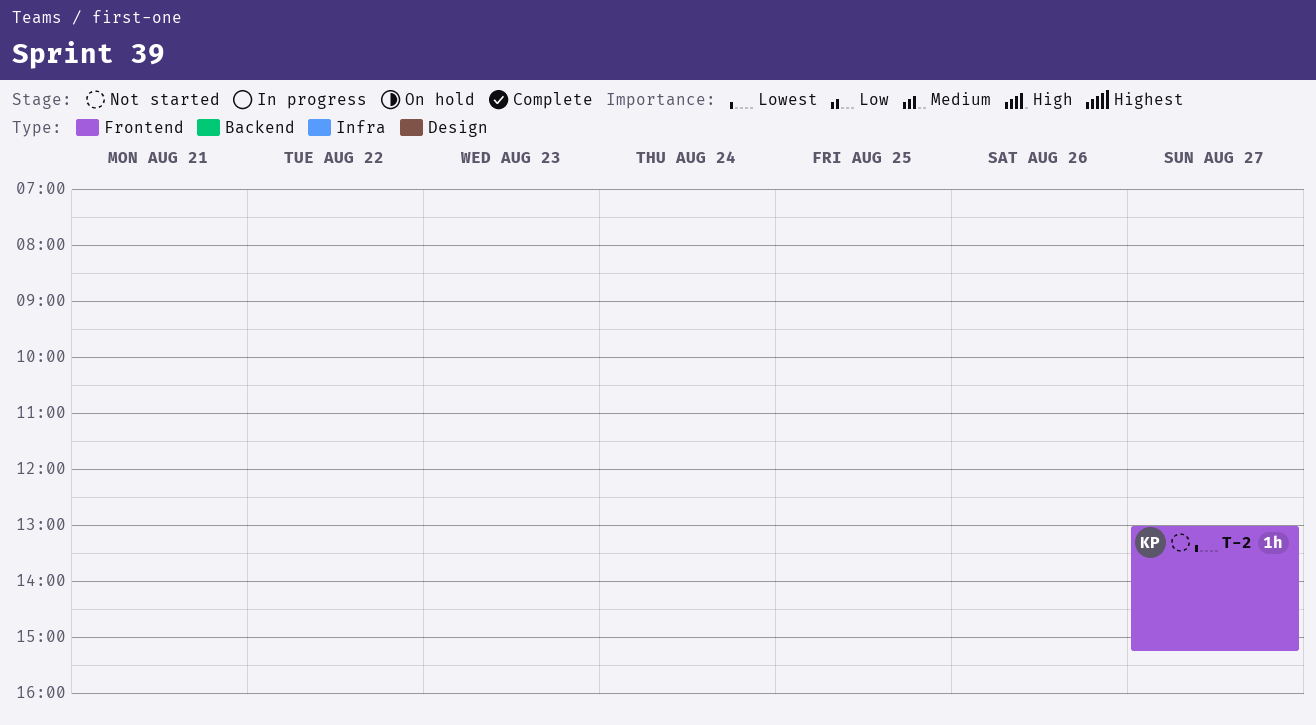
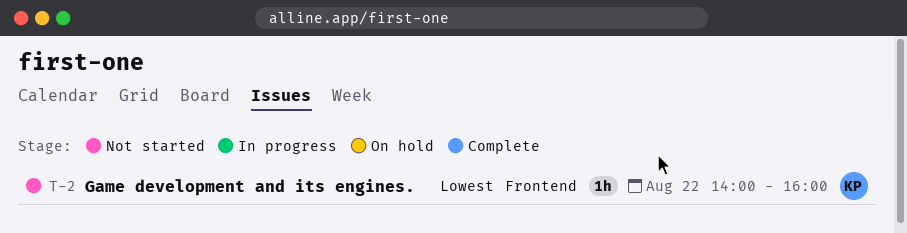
T-2, day: Aug 27 -> Aug 22
T-2, begins: 13:00 -> 14:00
T-2, ends: 15:15 -> 16:00

